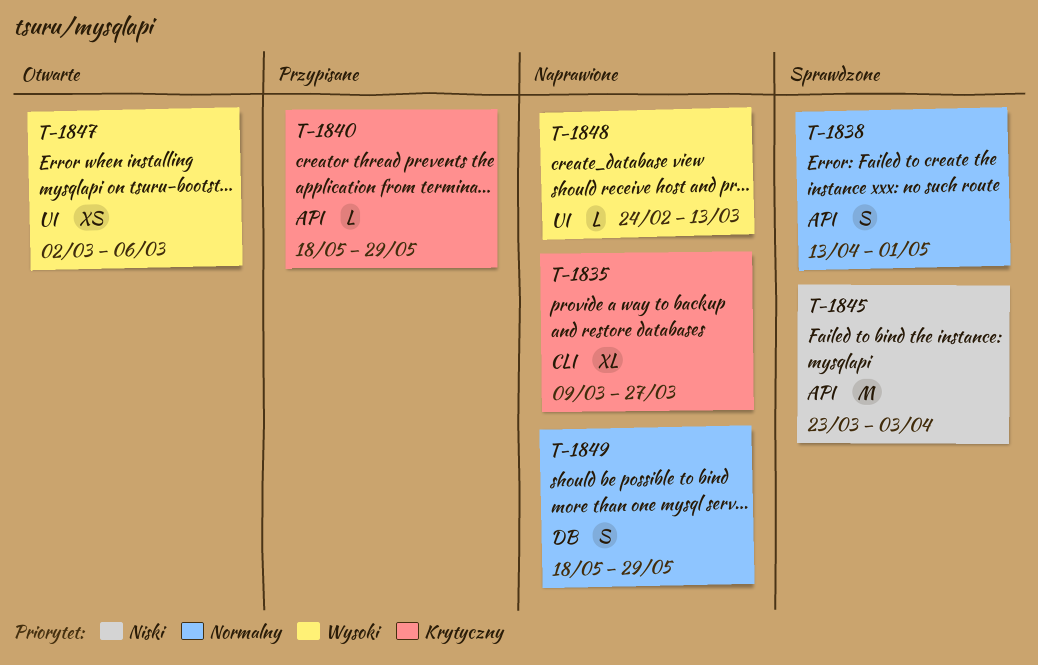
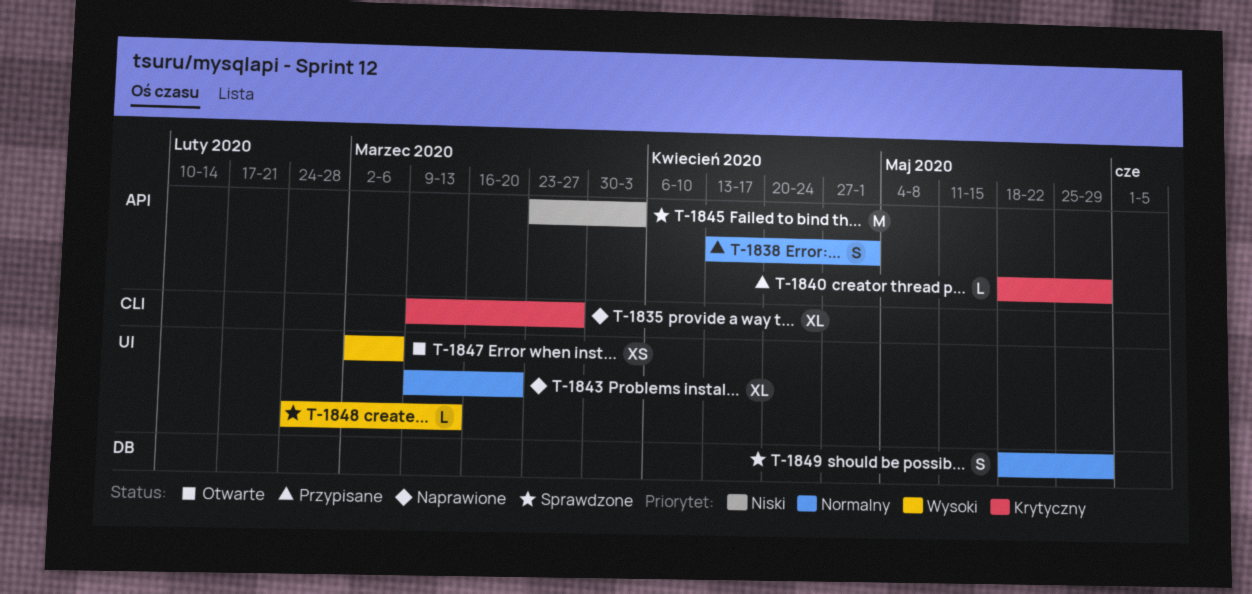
T-1838, status: Sprawdzone -> Przypisane
T-1843: none -> present
T-1848, status: Naprawione -> Sprawdzone
T-1849, status: Naprawione -> Sprawdzone

